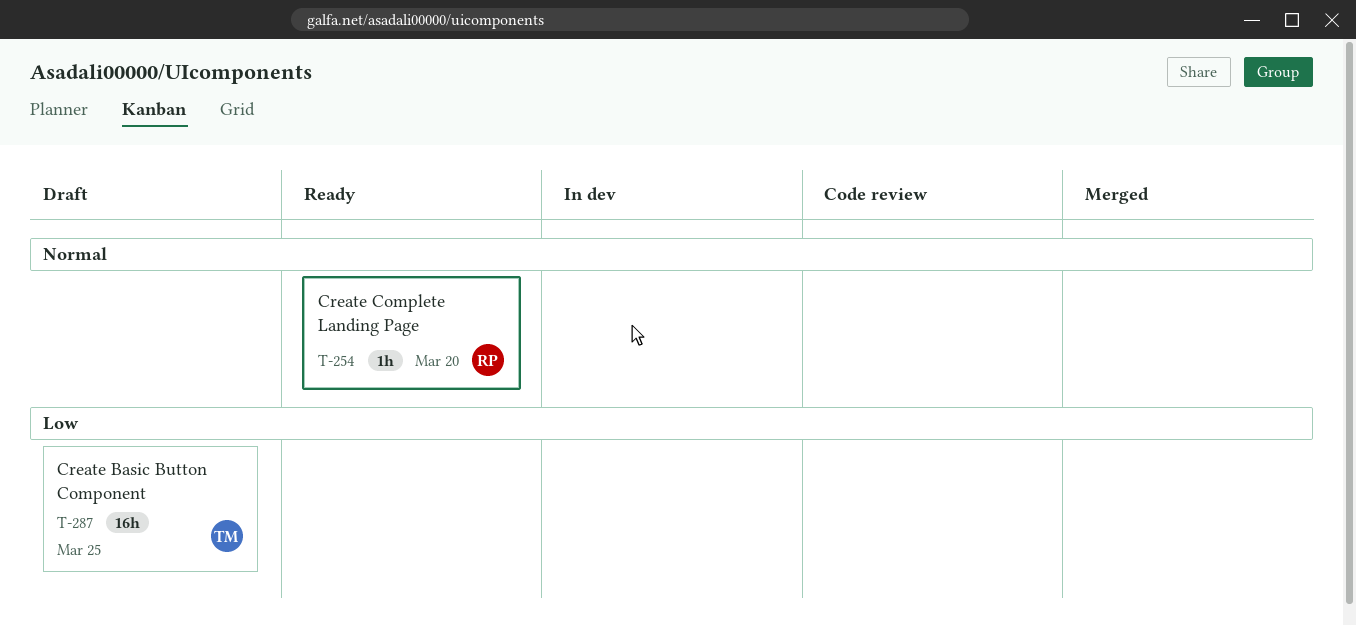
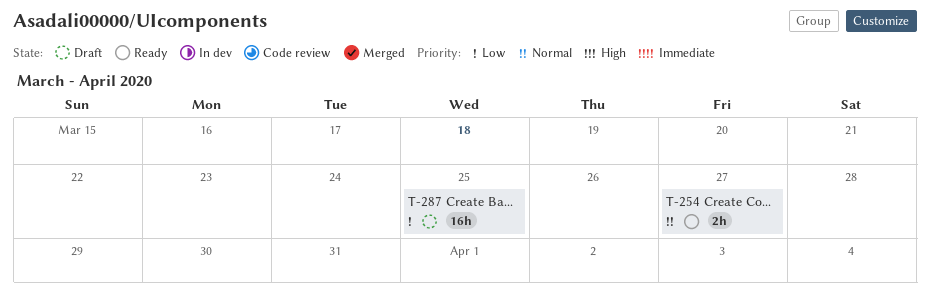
T-254, estimate: 1h -> 2h
T-254, due: Mar 20 -> Mar 27

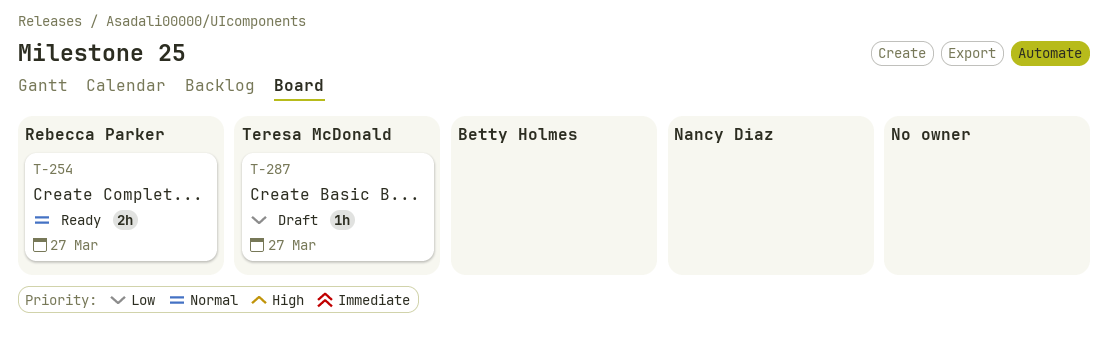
T-287, estimate: 16h -> 1h
T-287, due: Mar 25 -> Mar 27

